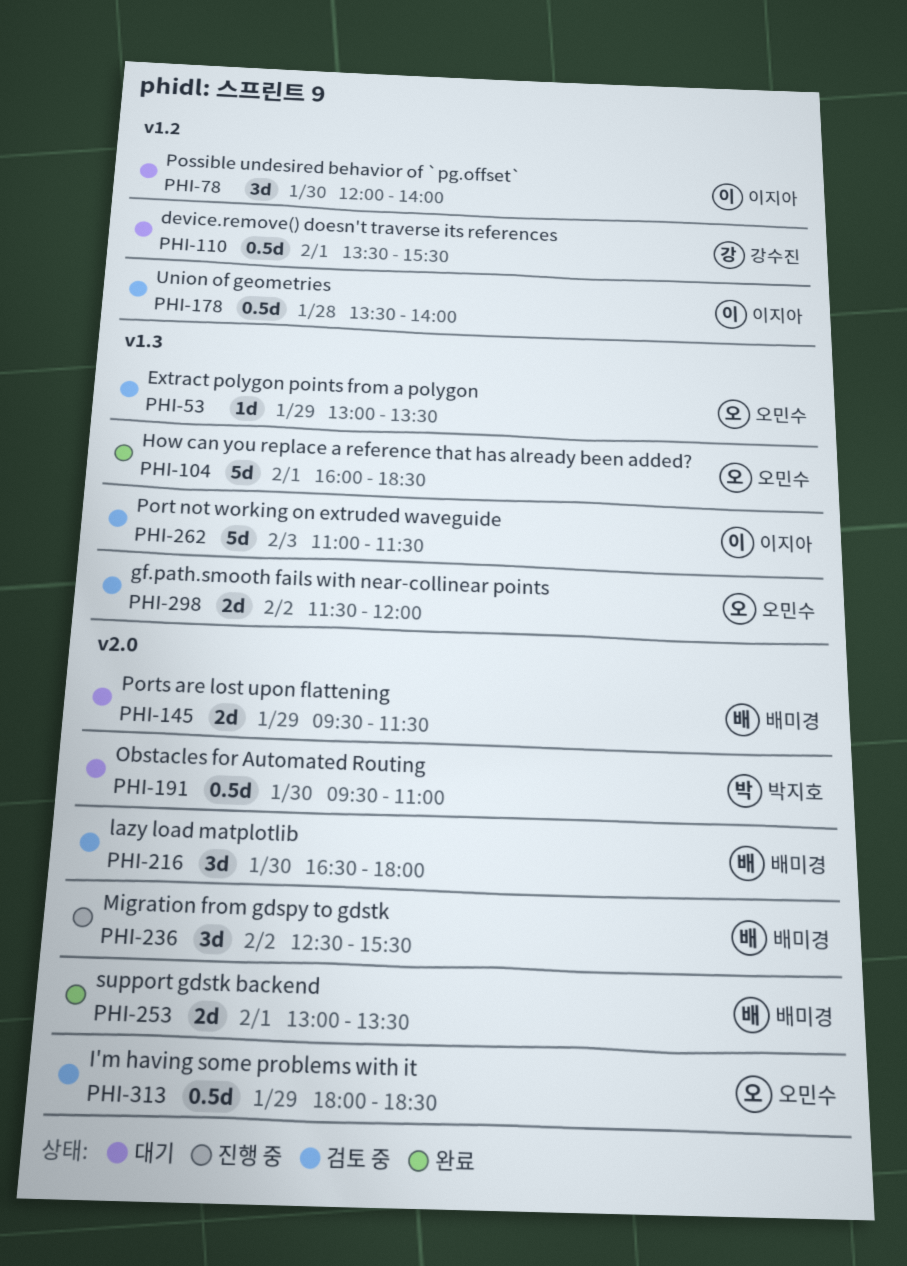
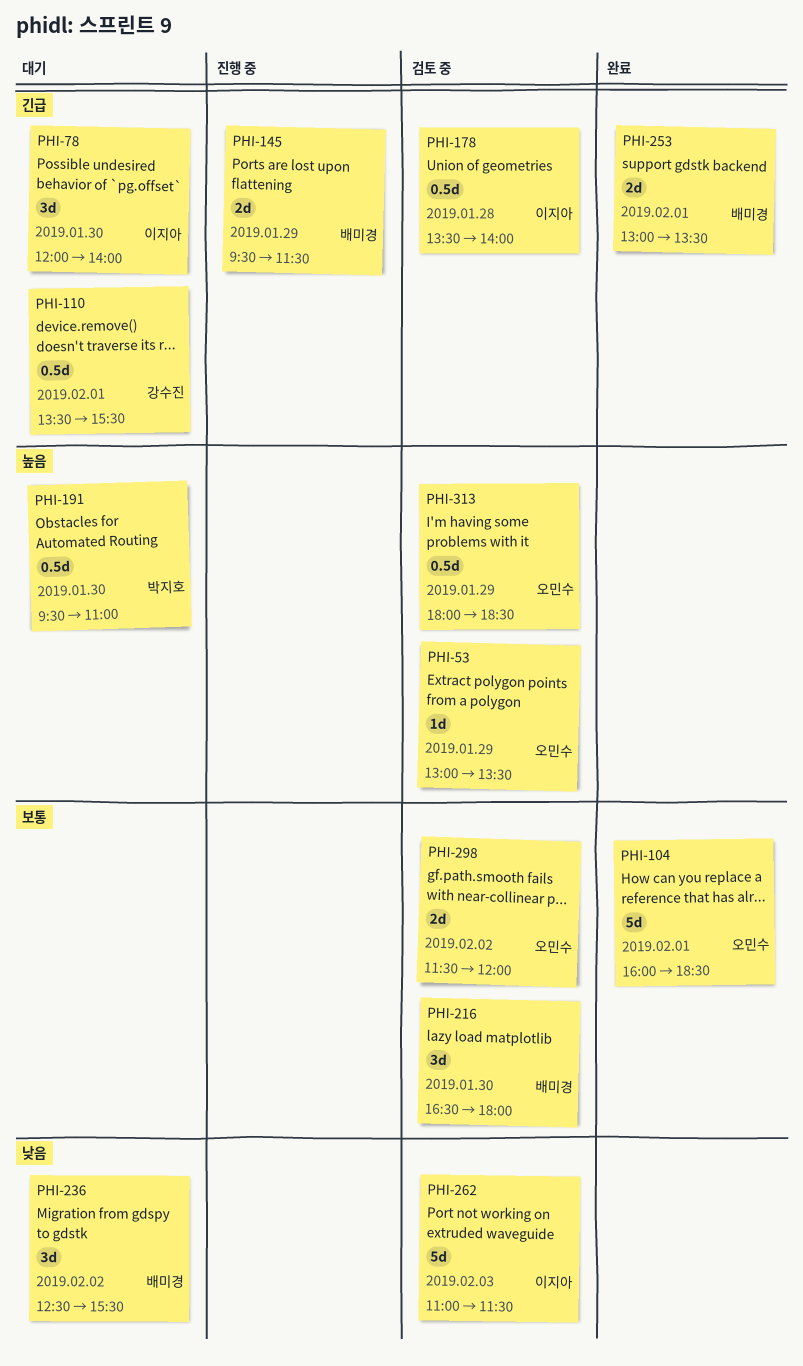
PHI-145, status: 대기 -> 진행 중
PHI-236, status: 진행 중 -> 대기

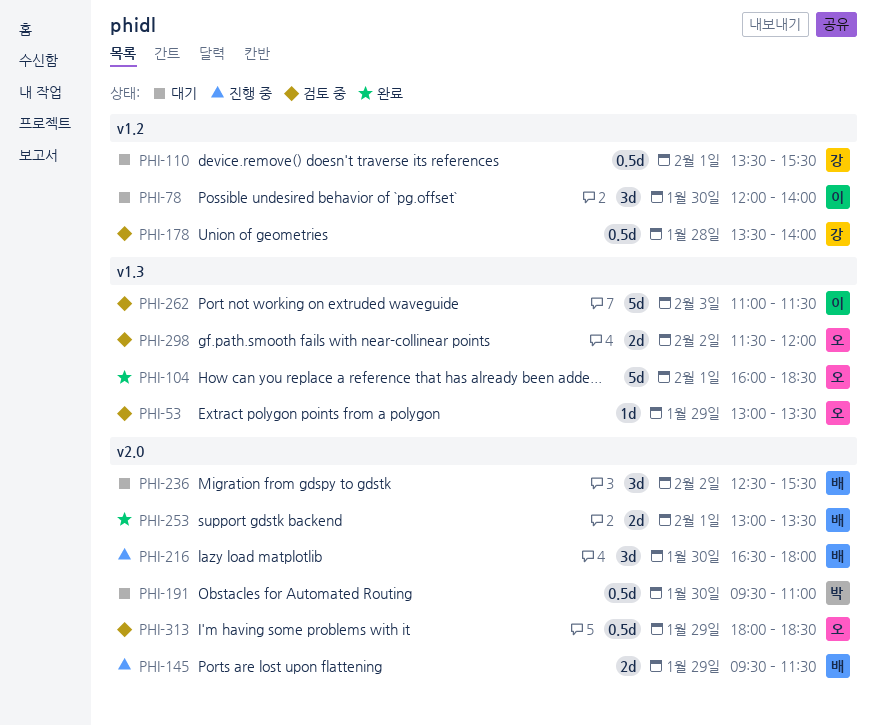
PHI-178, owner: 이지아 -> 강수진
PHI-216, status: 검토 중 -> 진행 중

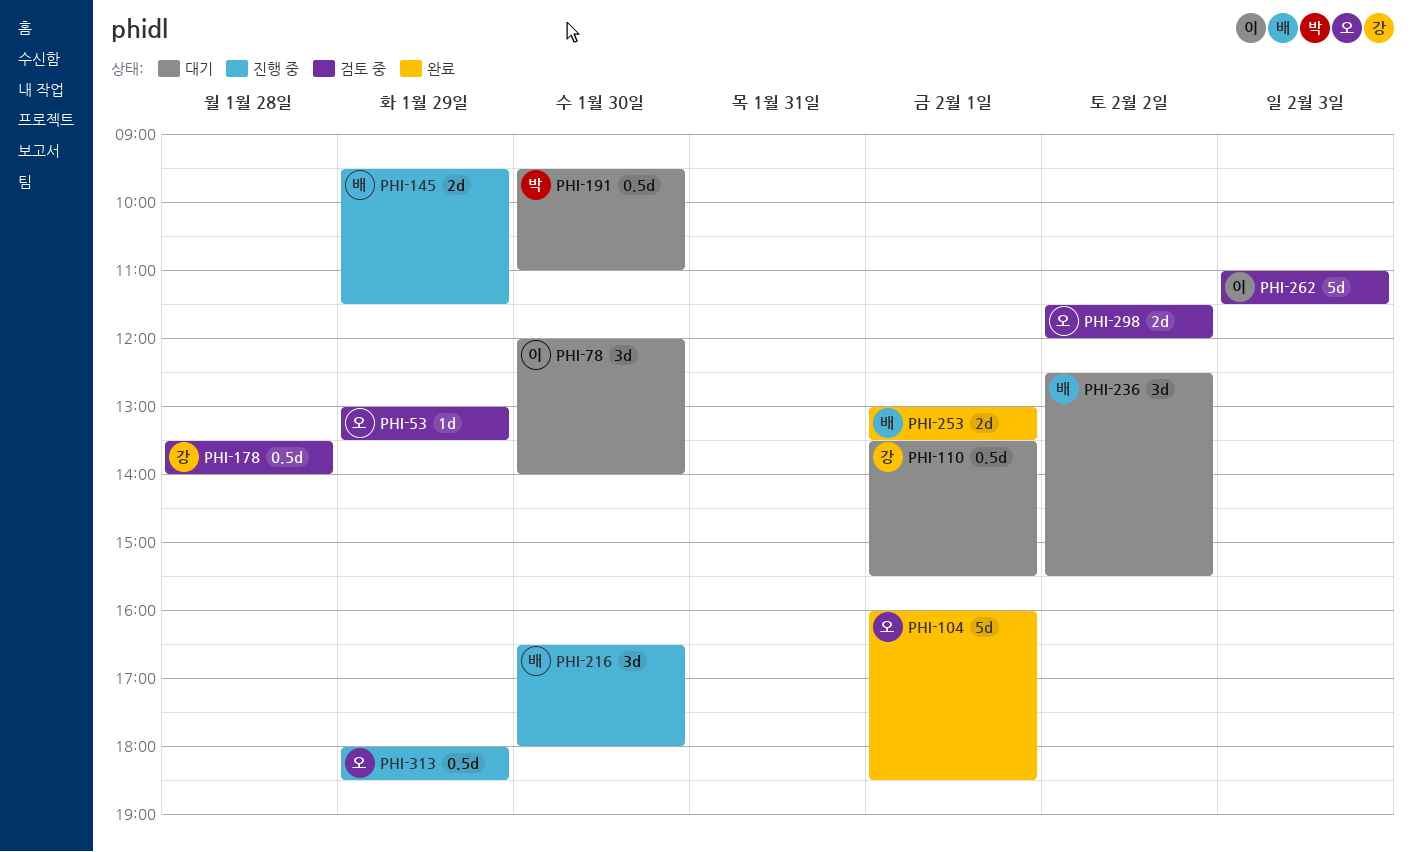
PHI-313, status: 검토 중 -> 진행 중

